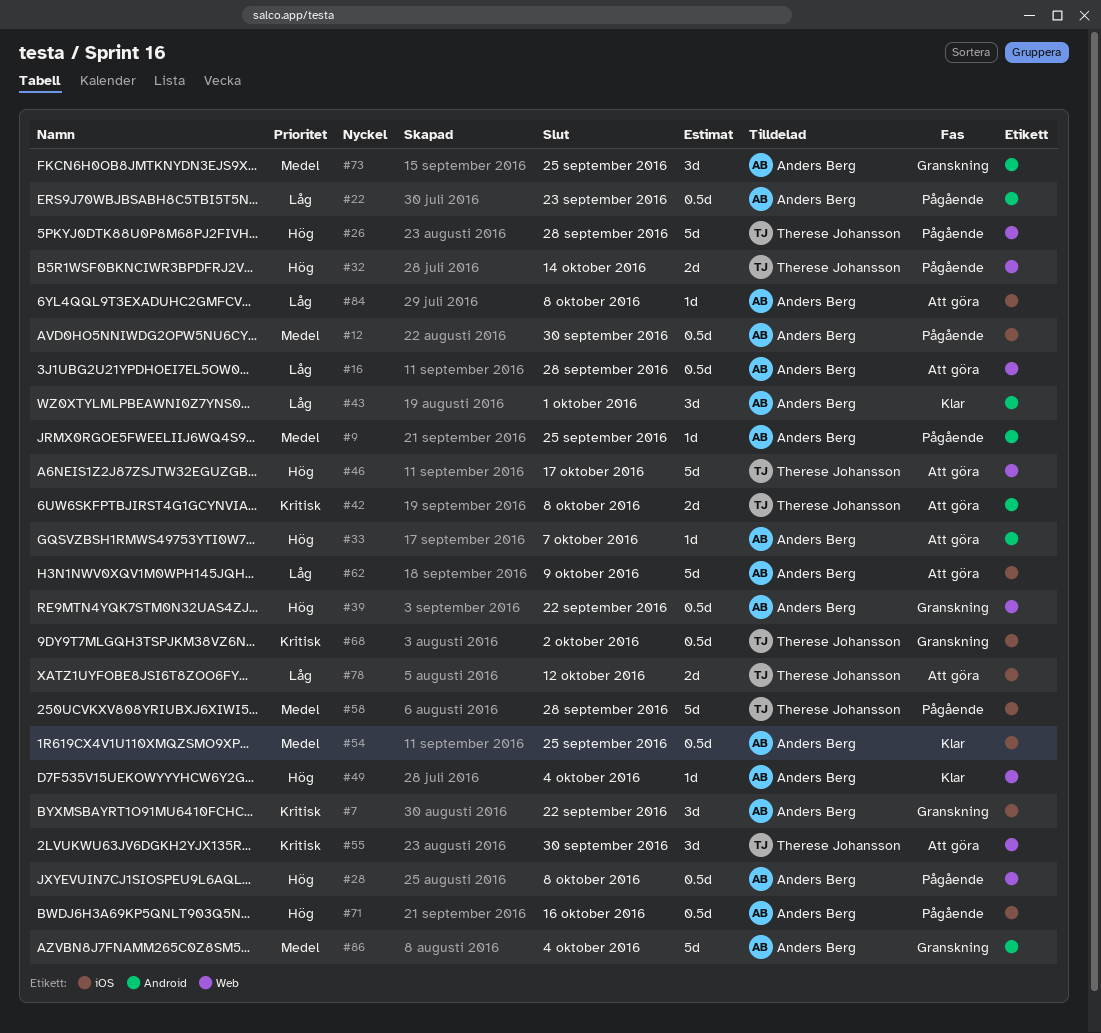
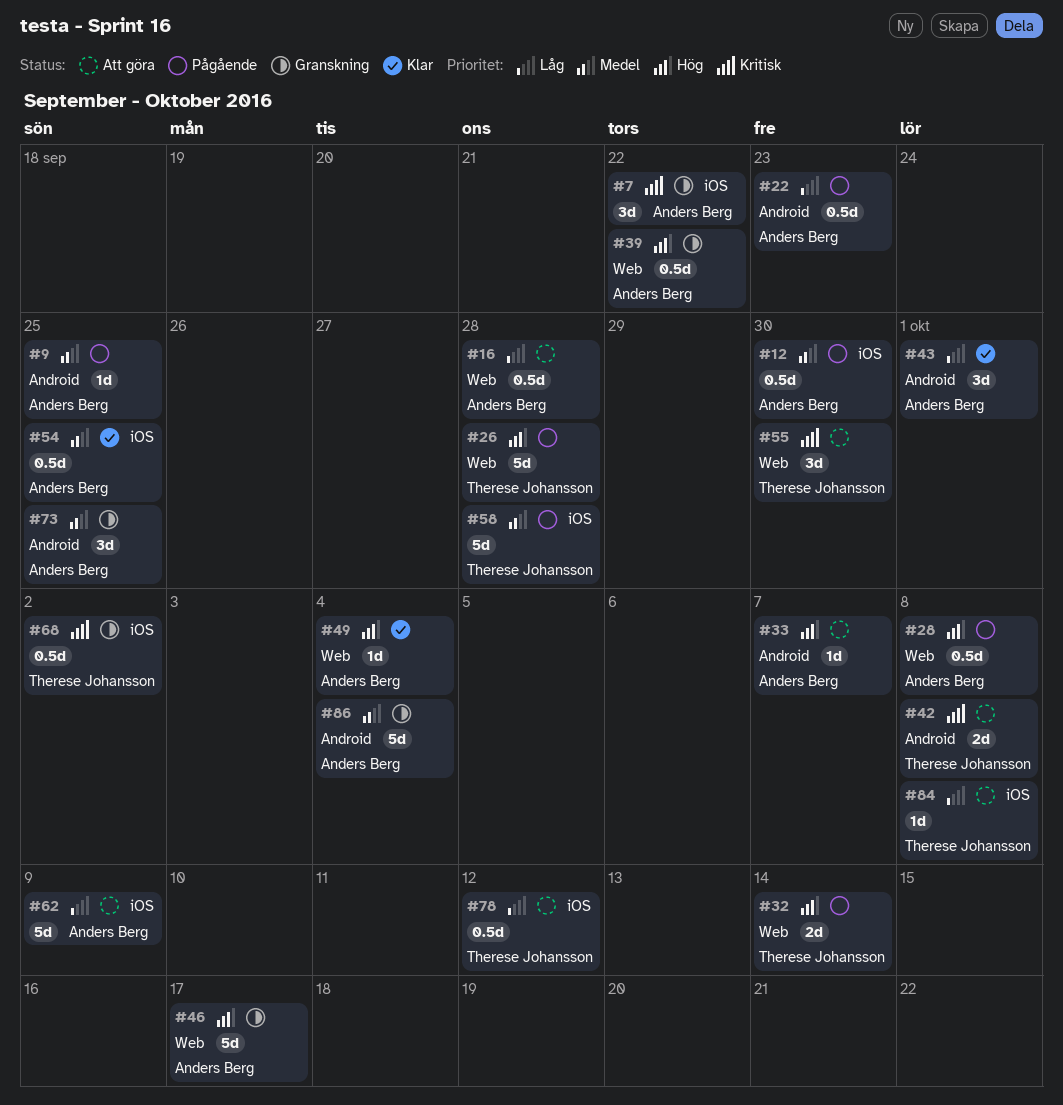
#46, status: Att göra -> Granskning
#46, owner: Therese Johansson -> Anders Berg
#71: present -> none
#78, estimate: 2d -> 0.5d
#84, owner: Anders Berg -> Therese Johansson

